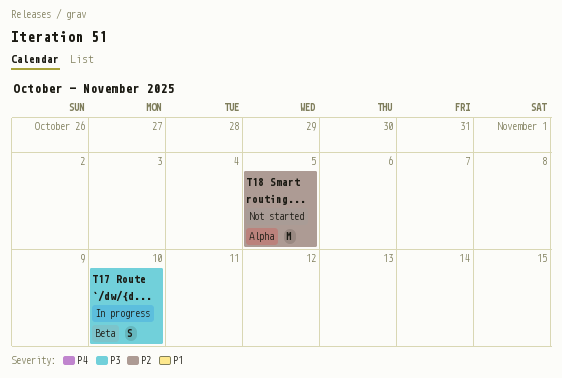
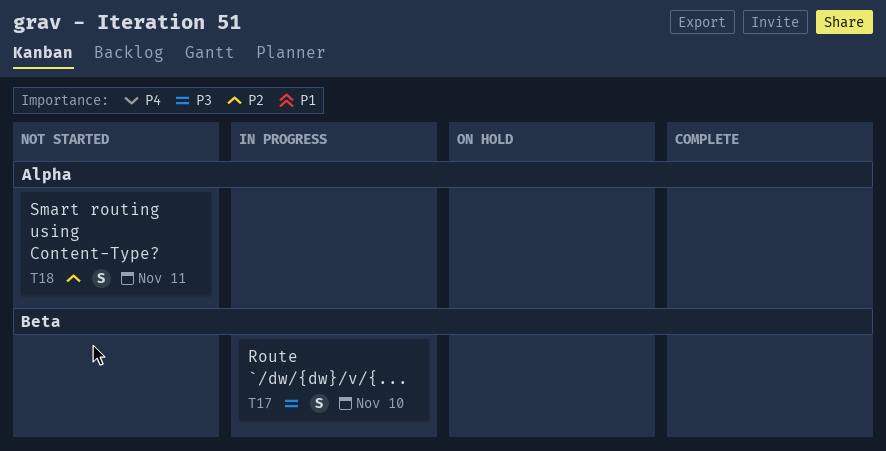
T18, estimate: M -> S
T18, due: Nov 5 -> Nov 11

